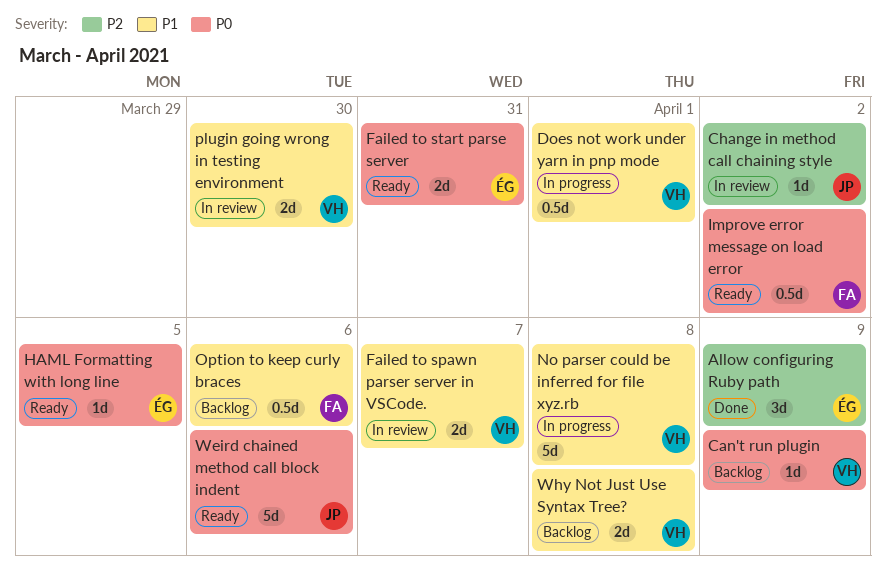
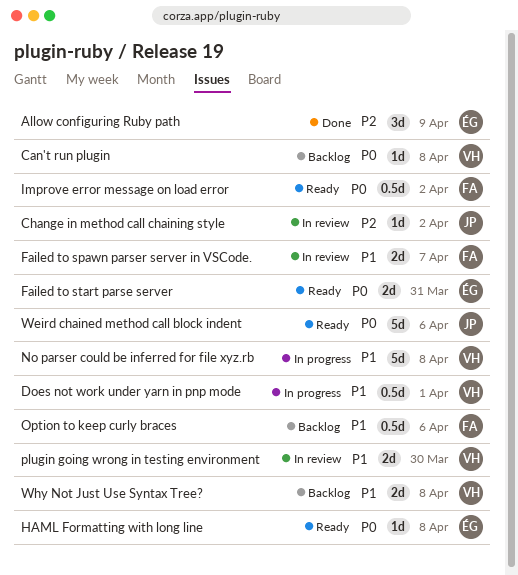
Can't run plugin, due: Apr 9 -> Apr 8
Failed to spawn parser server in VSCode., owner: VH -> FA
HAML Formatting with long line, due: Apr 5 -> Apr 8

